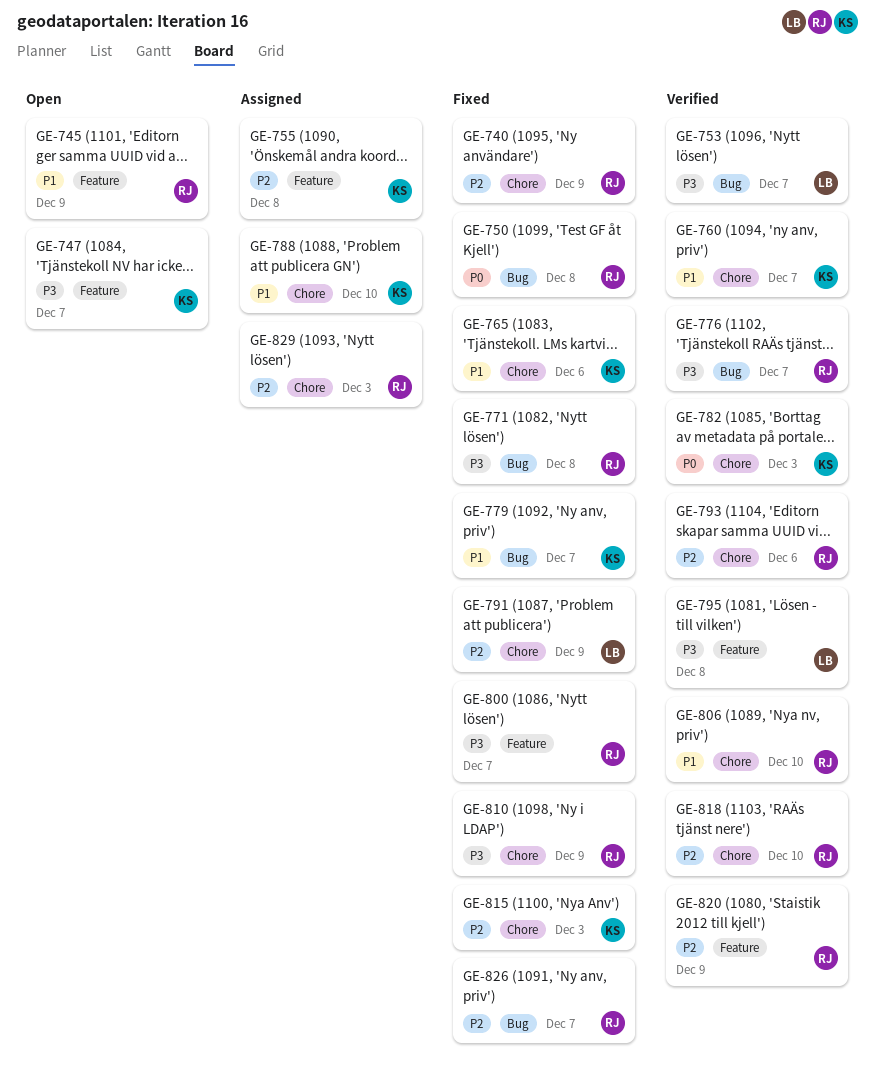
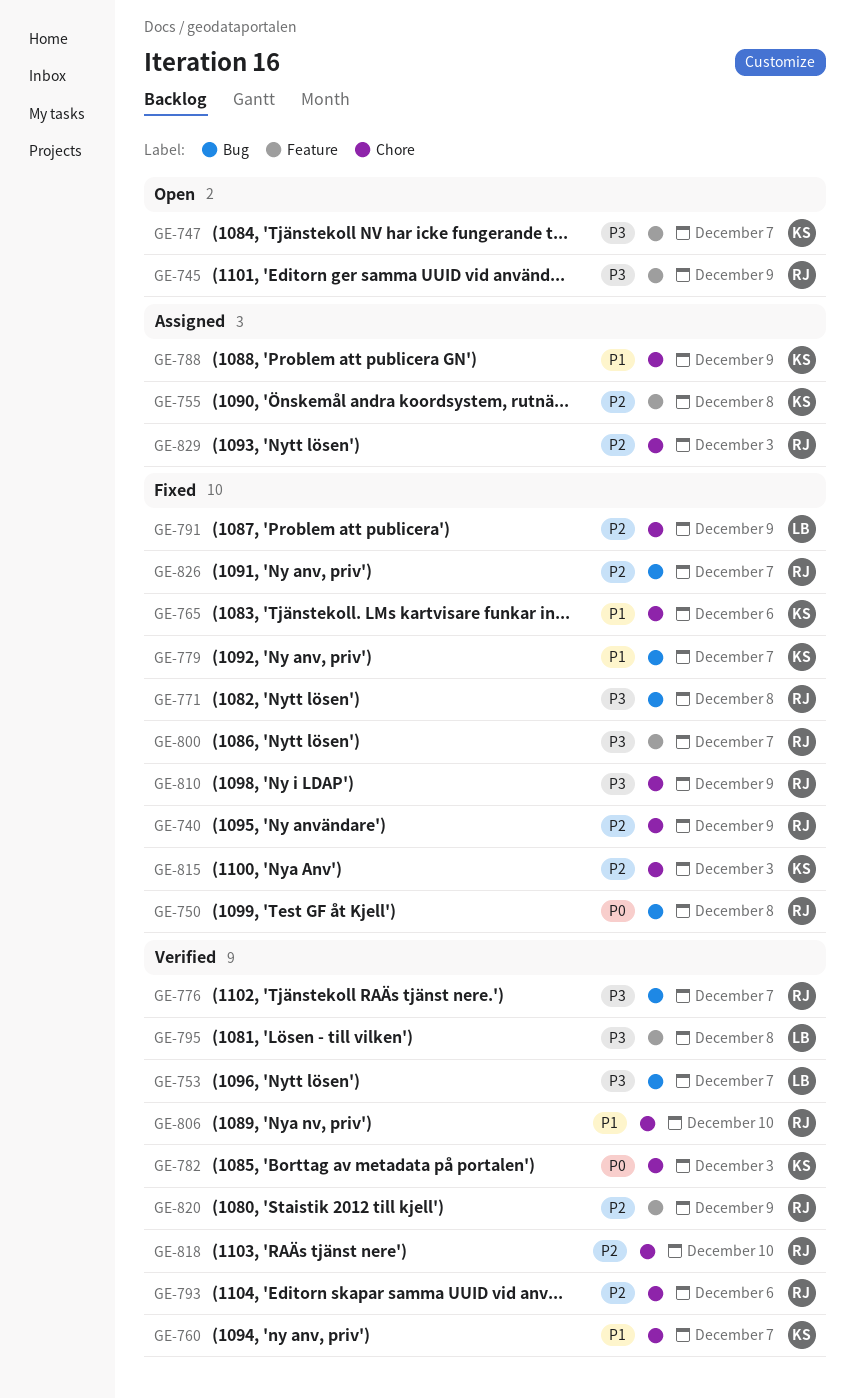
GE-745, priority: P1 -> P3
GE-788, due: Dec 10 -> Dec 9

